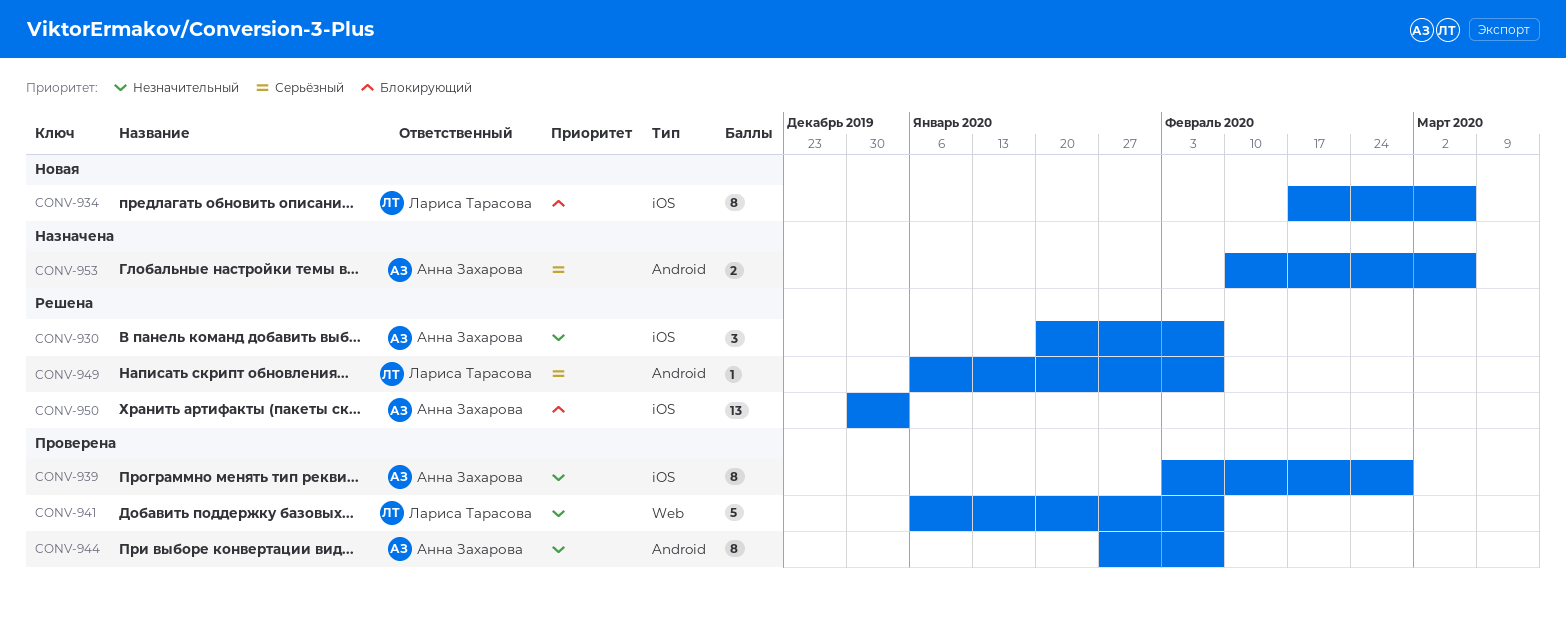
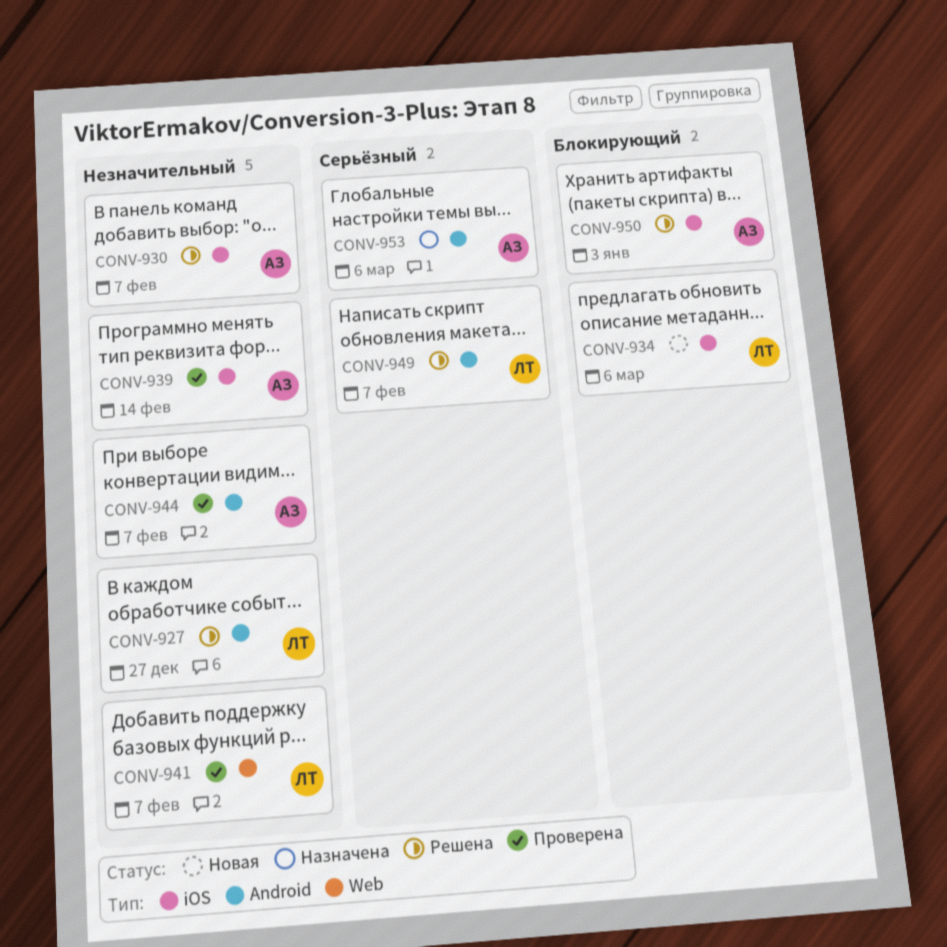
CONV-927: none -> present
CONV-939, due: Feb 28 -> Feb 14

